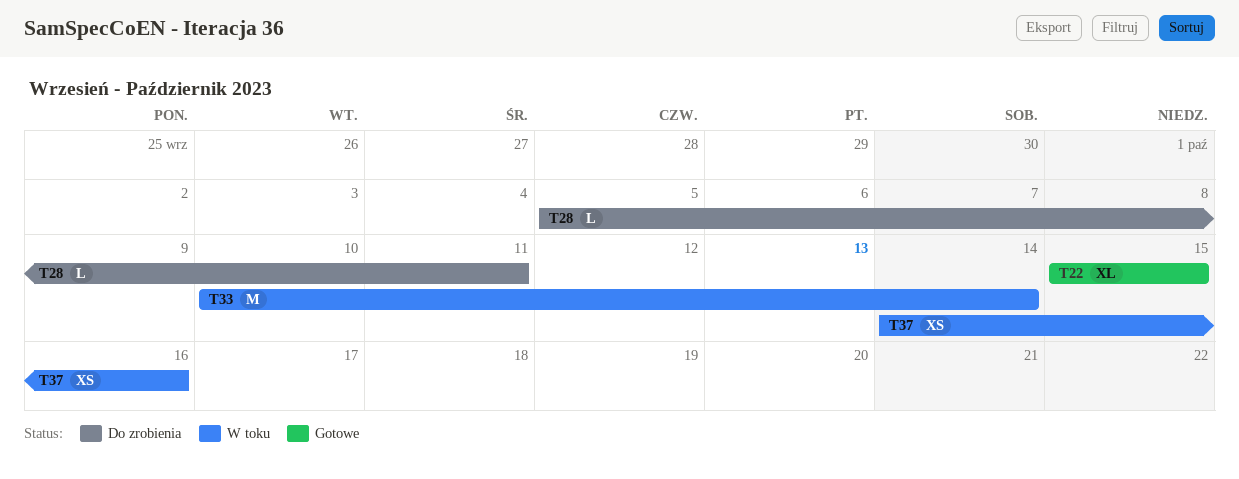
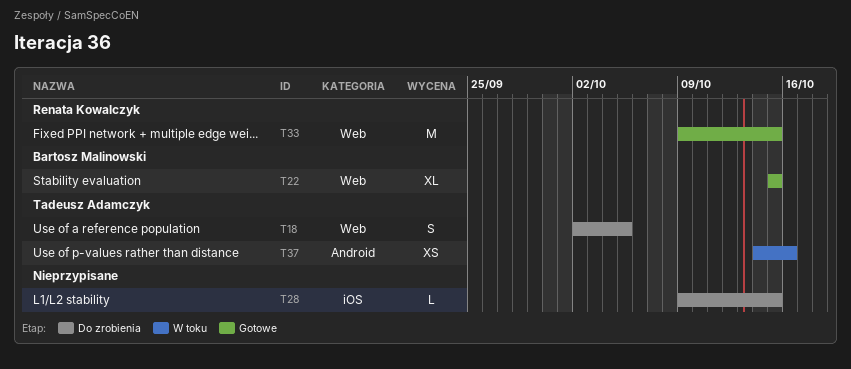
T18: none -> present
T28, start: Oct 5 -> Oct 9
T28, due: Oct 11 -> Oct 15
T33, status: W toku -> Gotowe
T33, start: Oct 10 -> Oct 9
T33, due: Oct 14 -> Oct 15

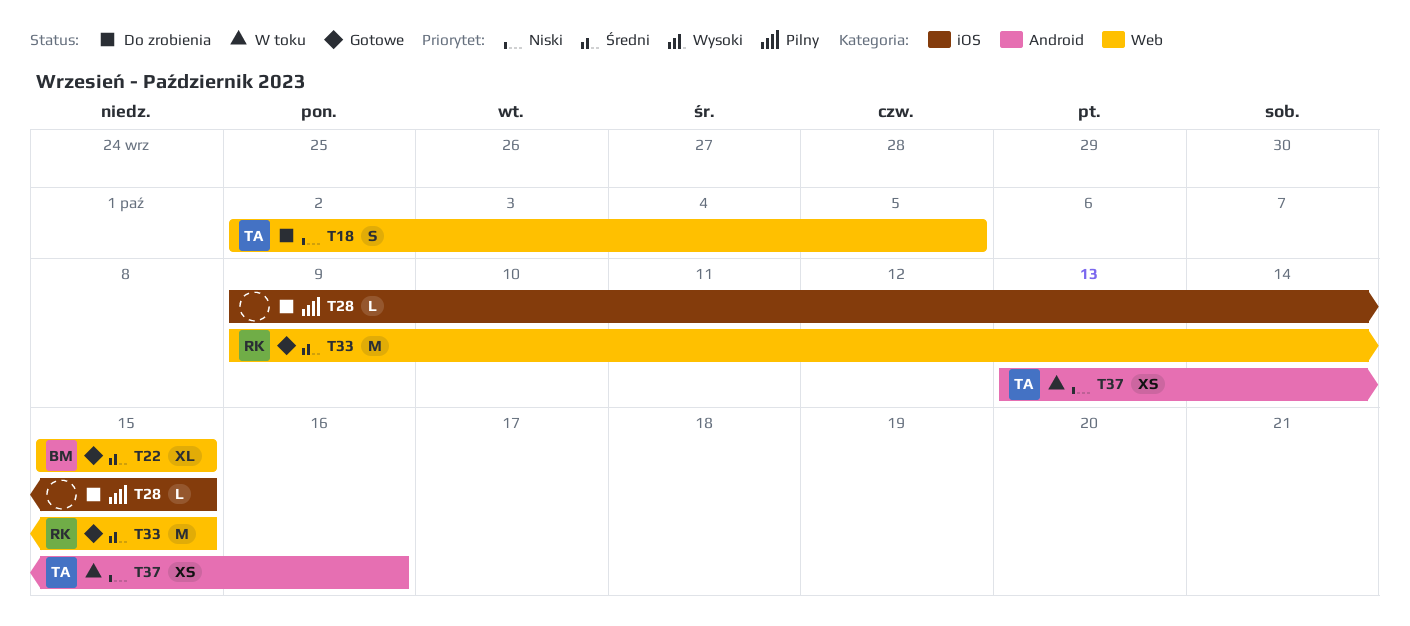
T37, start: Oct 14 -> Oct 13

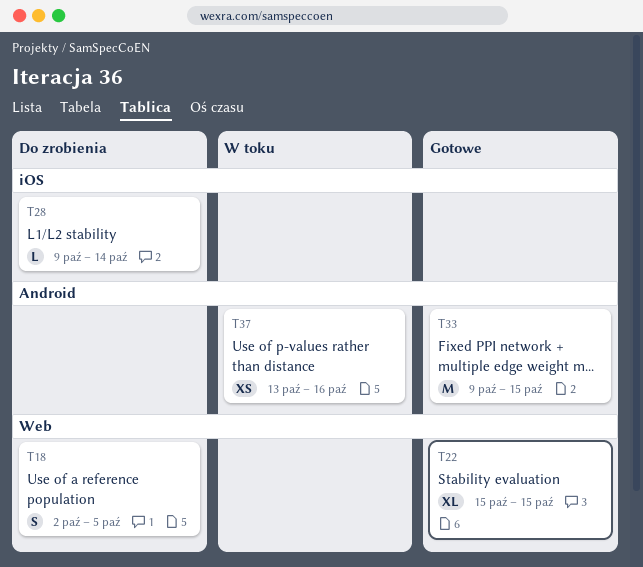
T28, due: Oct 15 -> Oct 14
T33, label: Web -> Android

